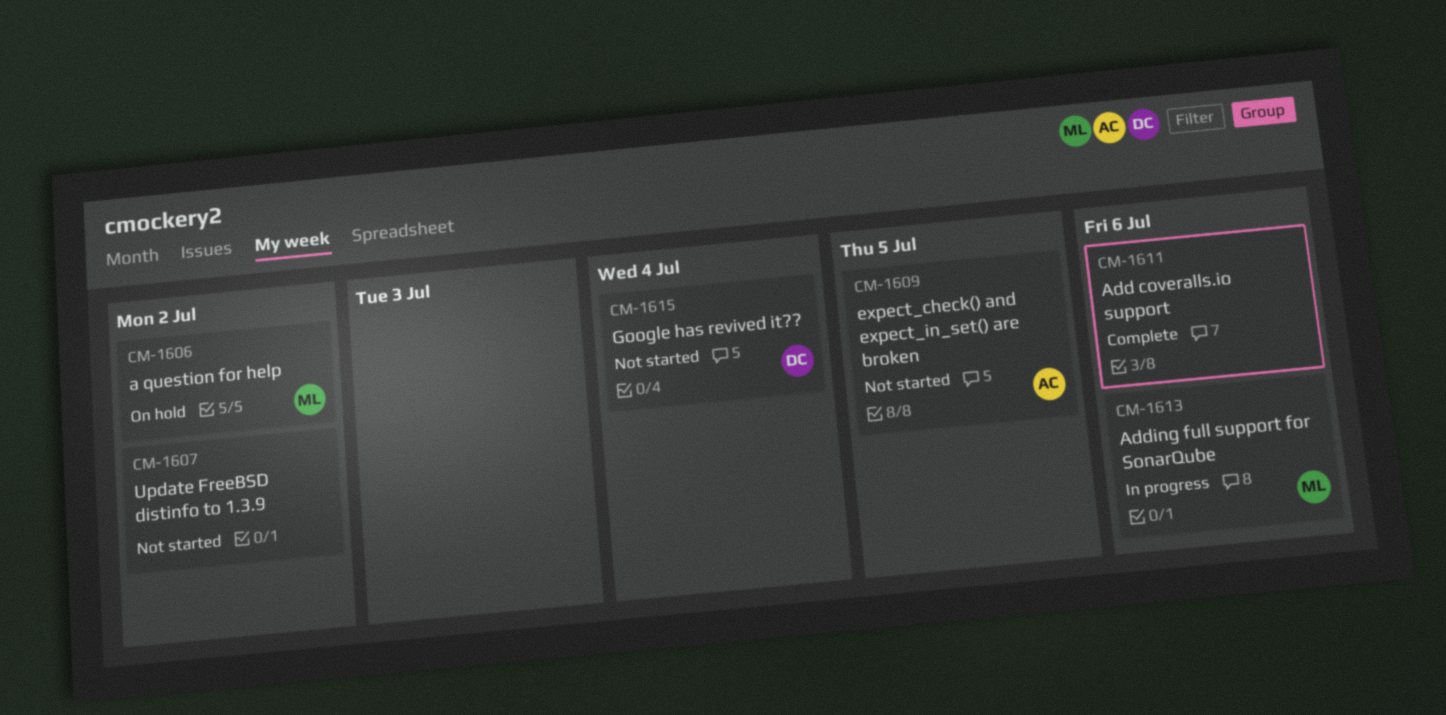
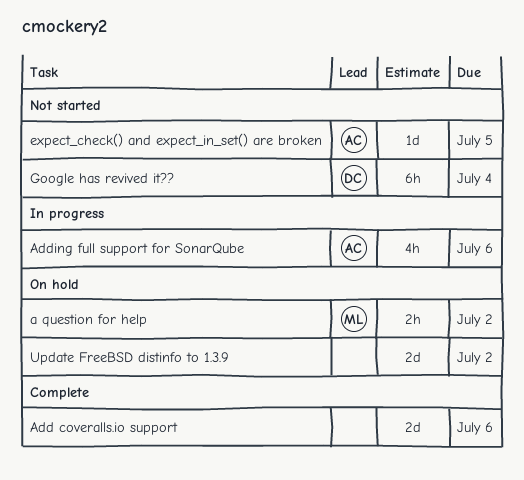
Adding full support for SonarQube, owner: ML -> AC
Update FreeBSD distinfo to 1.3.9, status: Not started -> On hold

